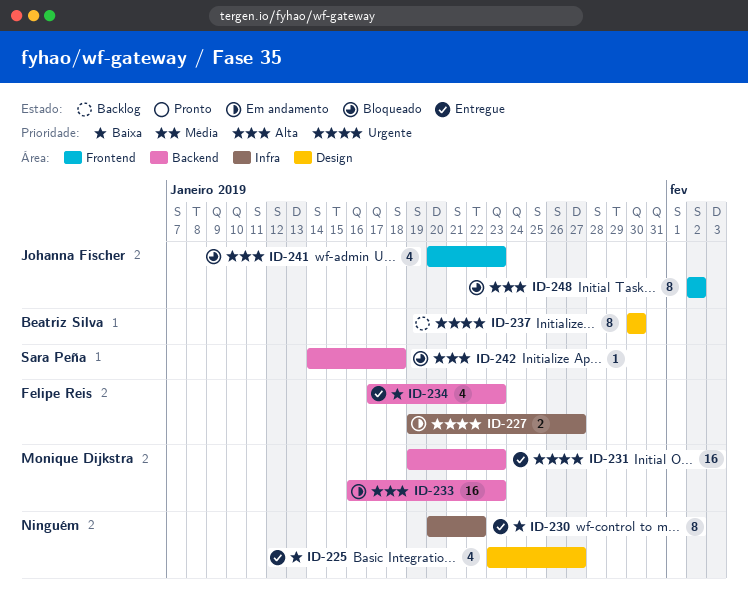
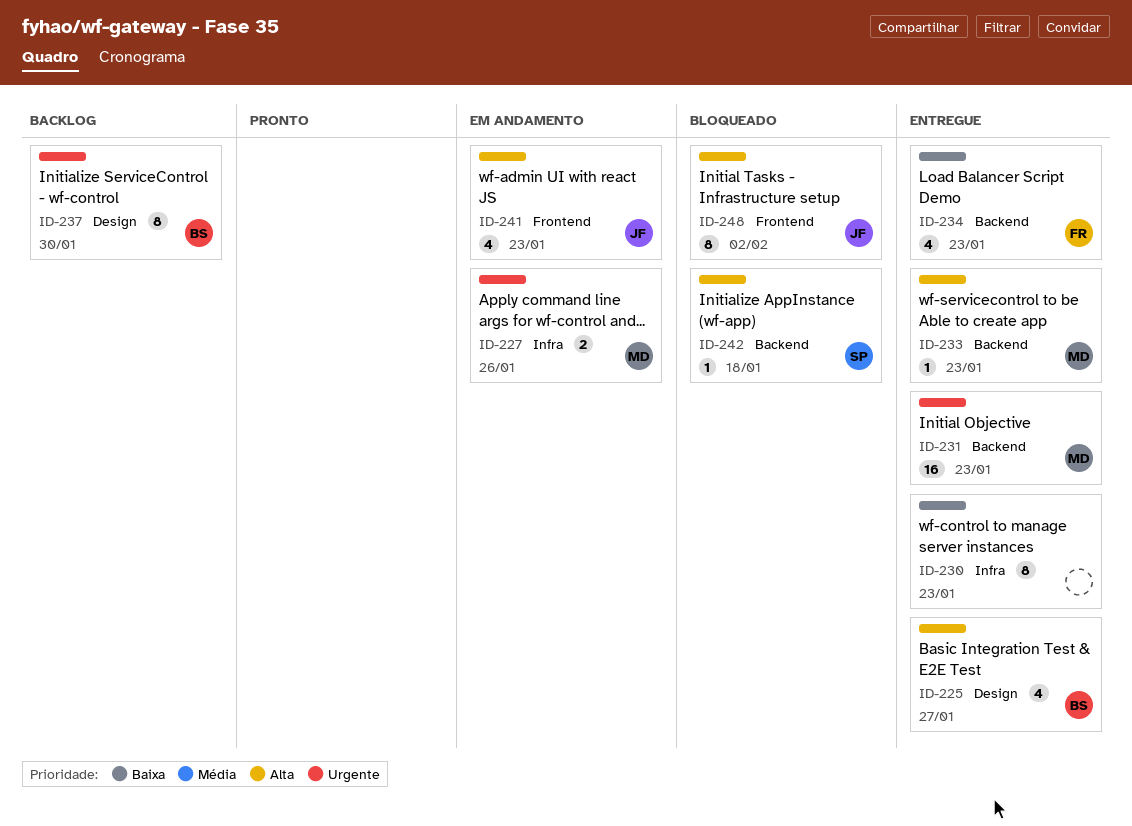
ID-225, owner: none -> Beatriz Silva
ID-225, priority: Baixa -> Alta
ID-227, owner: Felipe Reis -> Monique Dijkstra
ID-227, due: Jan 27 -> Jan 26
ID-230, due: Jan 22 -> Jan 23
ID-233, status: Em andamento -> Entregue
ID-233, estimate: 16 -> 1
ID-241, status: Bloqueado -> Em andamento

